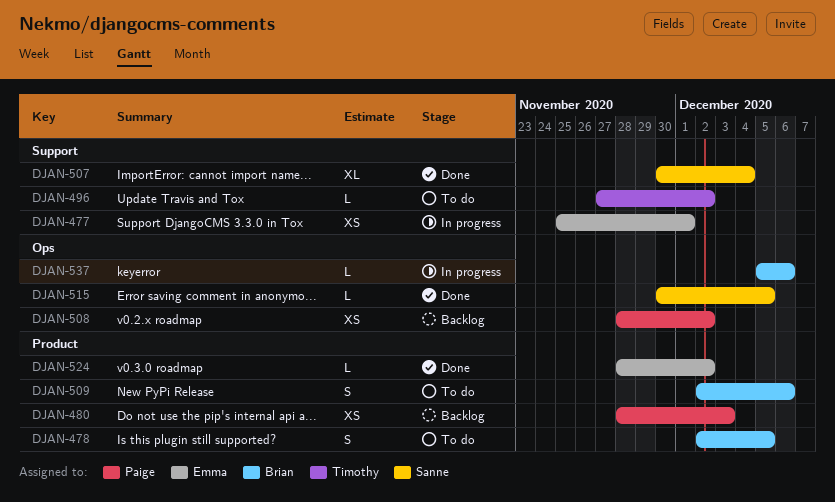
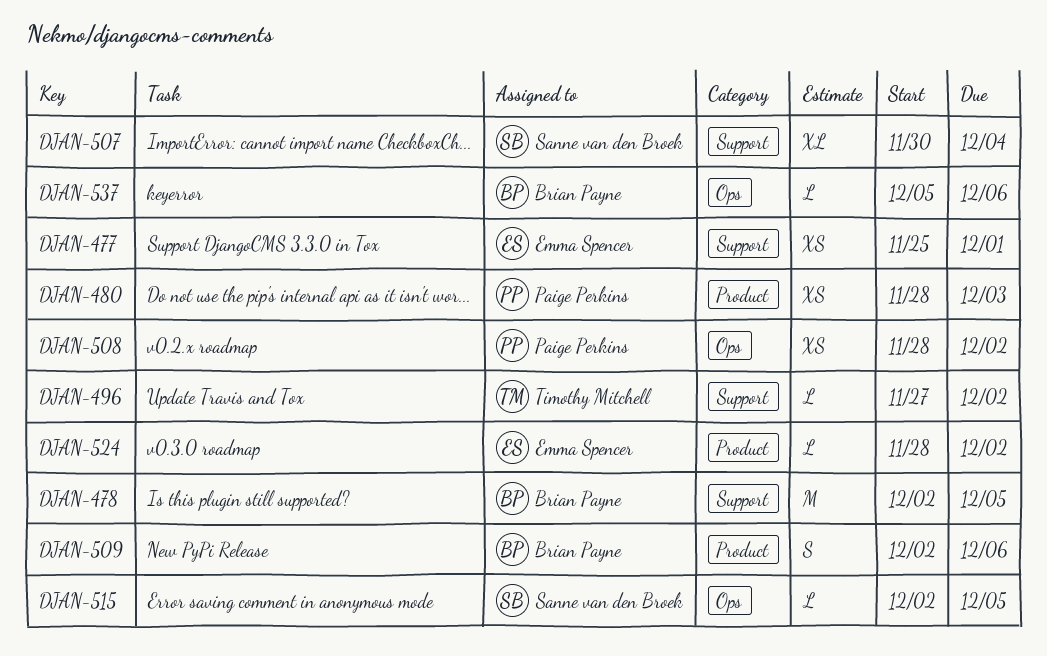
DJAN-478, label: Product -> Support
DJAN-478, estimate: S -> M
DJAN-515, start: Nov 30 -> Dec 2

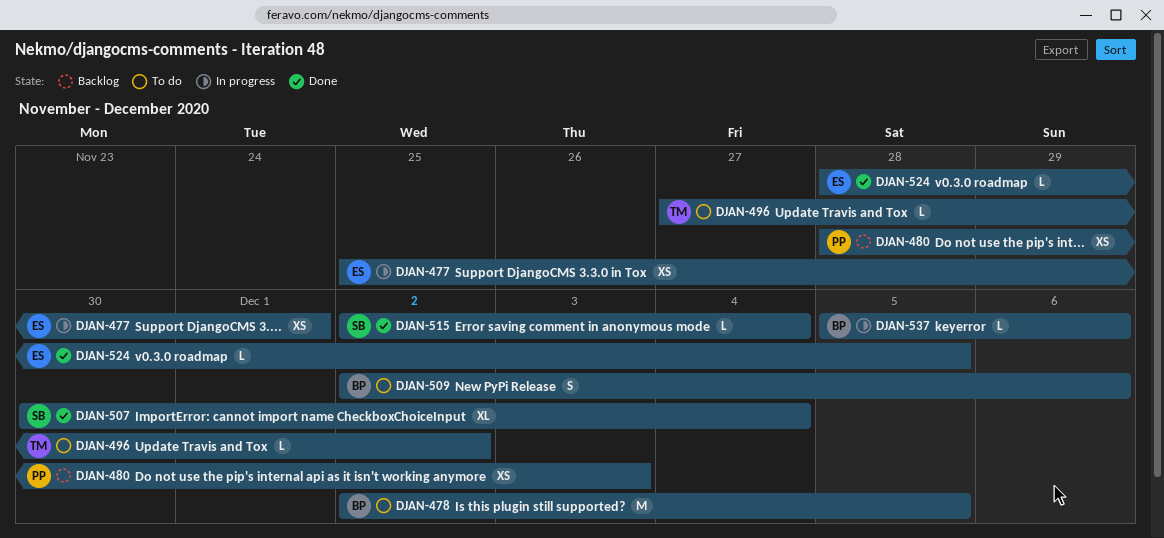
DJAN-508: present -> none
DJAN-515, due: Dec 5 -> Dec 4
DJAN-524, due: Dec 2 -> Dec 5

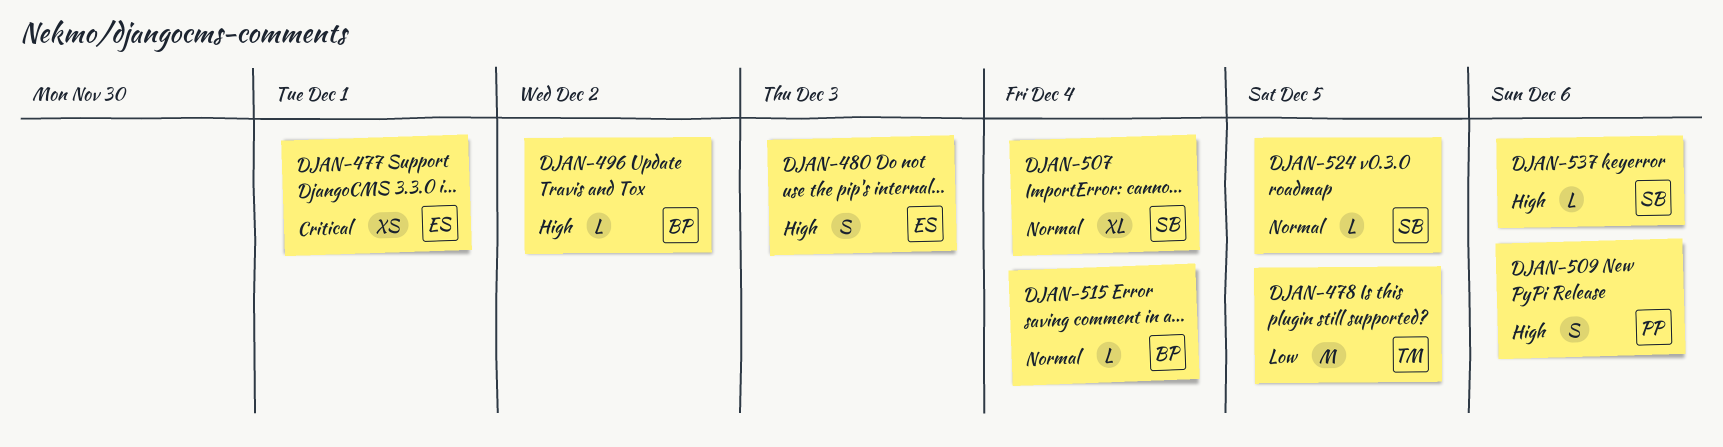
DJAN-478, owner: BP -> TM
DJAN-480, owner: PP -> ES
DJAN-480, estimate: XS -> S
DJAN-496, owner: TM -> BP
DJAN-509, owner: BP -> PP
DJAN-515, owner: SB -> BP
DJAN-524, owner: ES -> SB
DJAN-537, owner: BP -> SB

